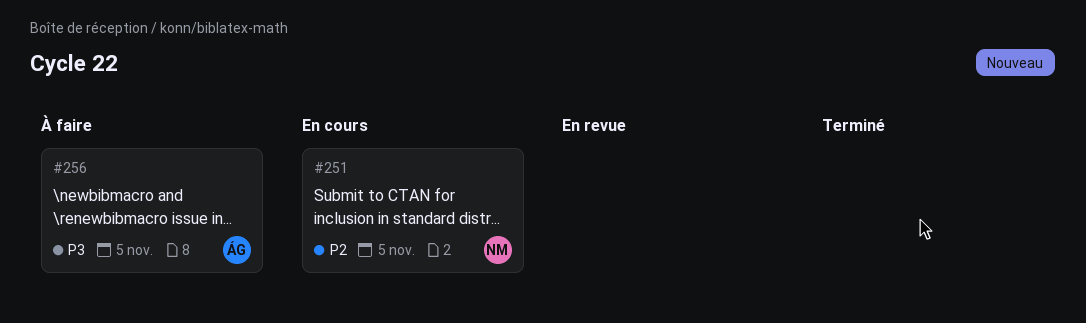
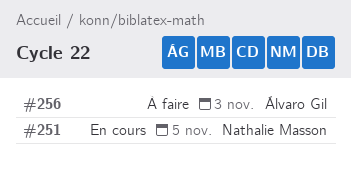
#256, due: Nov 5 -> Nov 3

